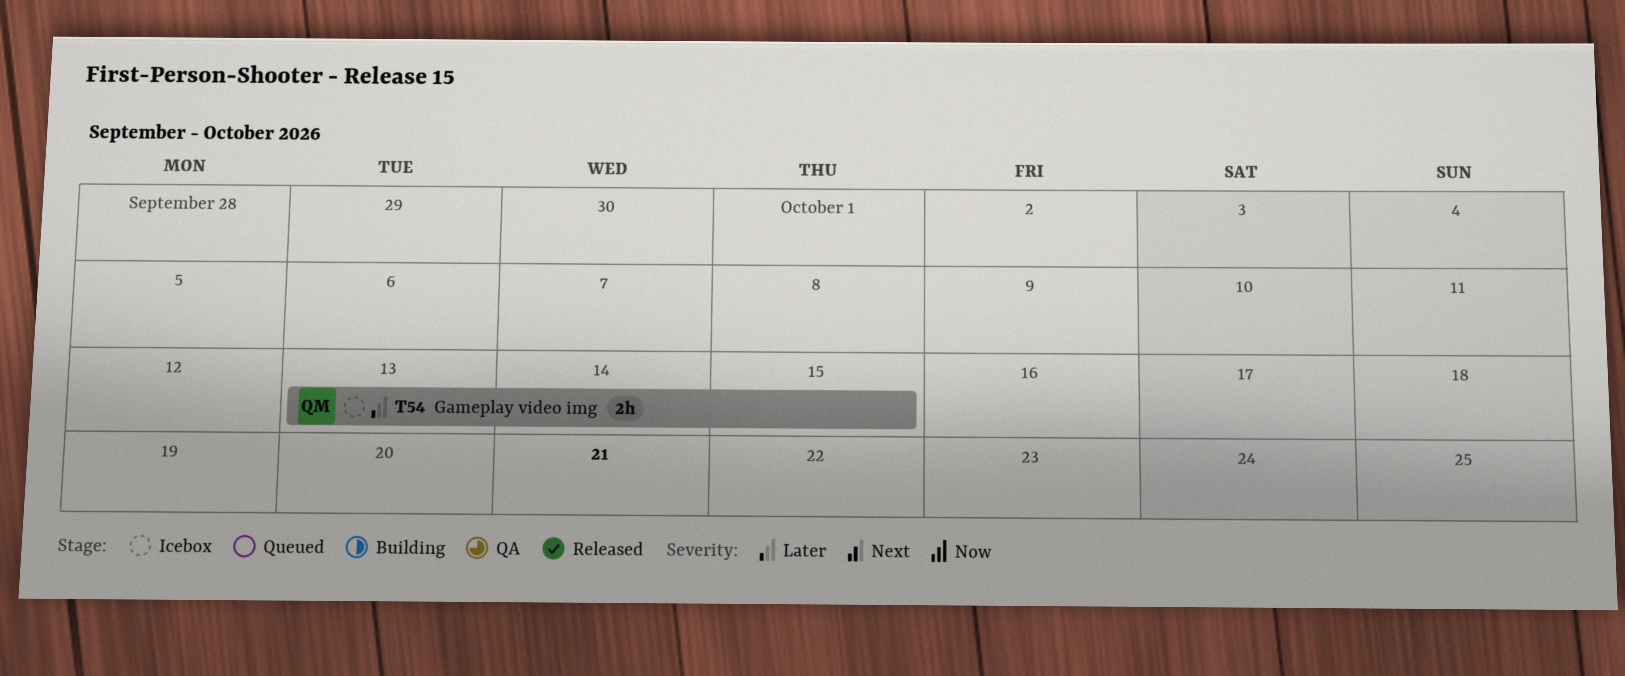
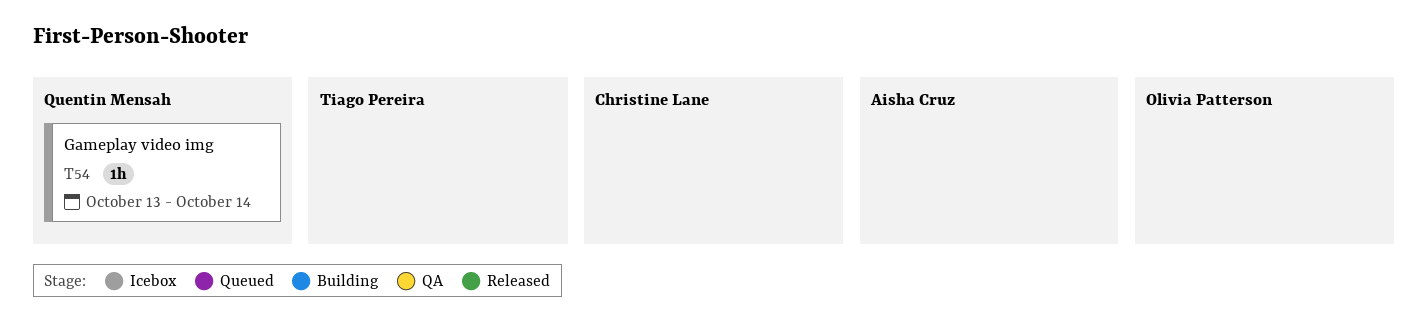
T54, estimate: 2h -> 1h
T54, due: Oct 15 -> Oct 14

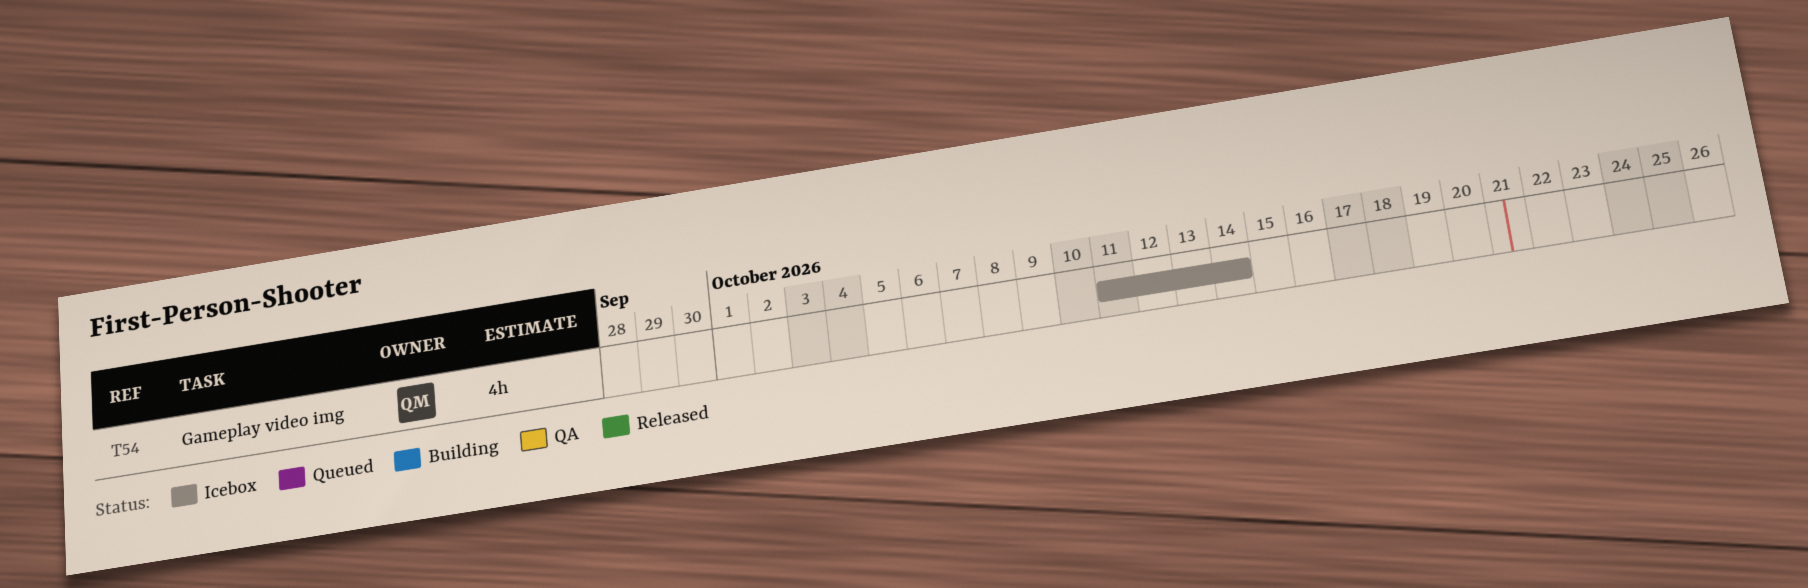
T54, estimate: 1h -> 4h
T54, start: Oct 13 -> Oct 11

